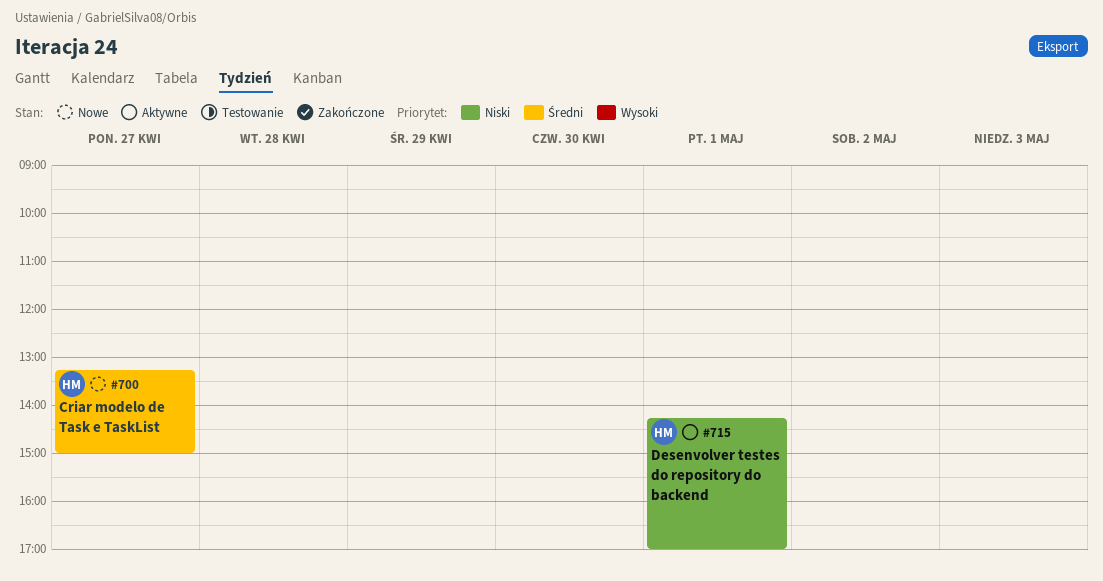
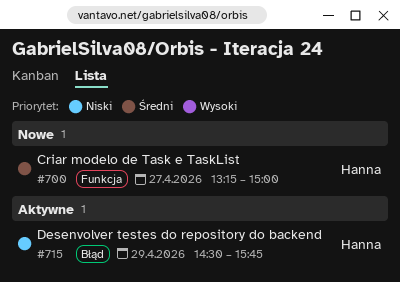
#715, day: May 1 -> Apr 29
#715, begins: 14:15 -> 14:30
#715, ends: 17:00 -> 15:45

